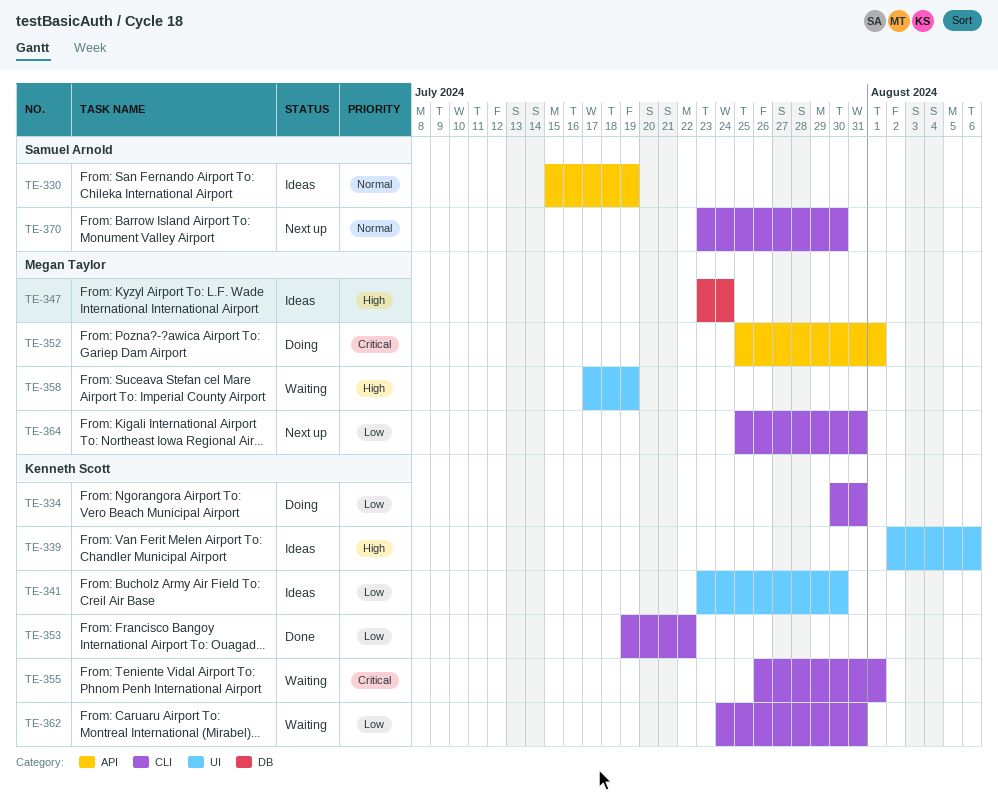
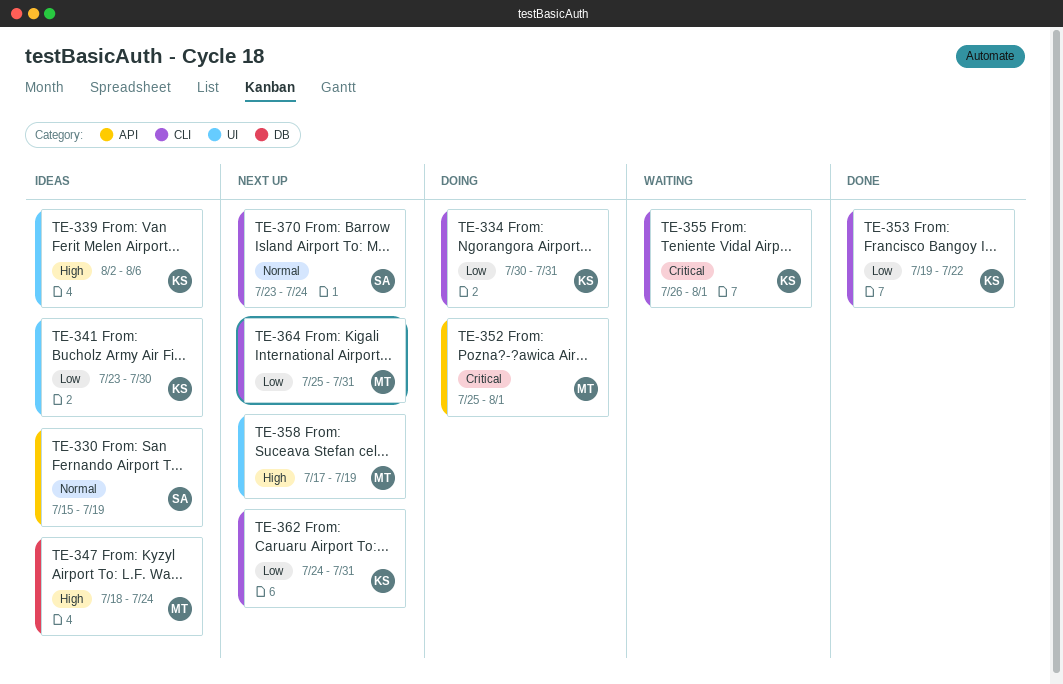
TE-347, start: Jul 23 -> Jul 18
TE-358, status: Waiting -> Next up
TE-362, status: Waiting -> Next up
TE-370, due: Jul 30 -> Jul 24

